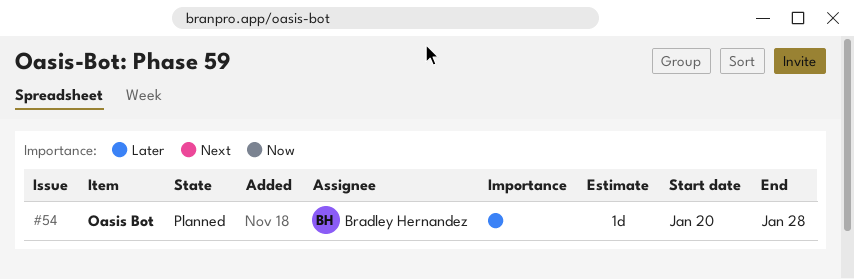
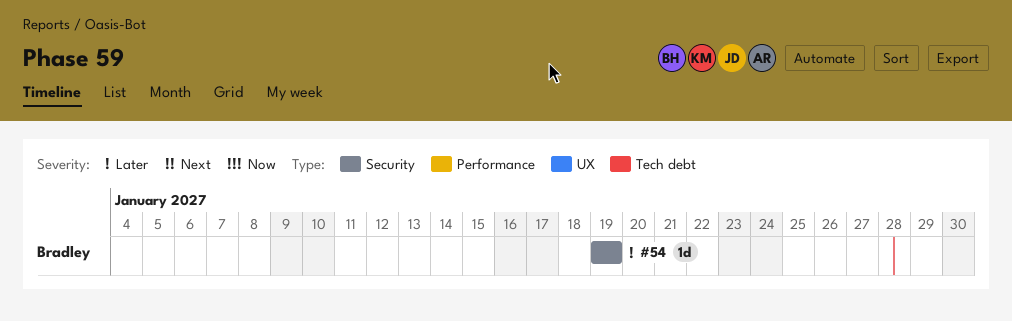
#54, start: Jan 20 -> Jan 19
#54, due: Jan 28 -> Jan 19

